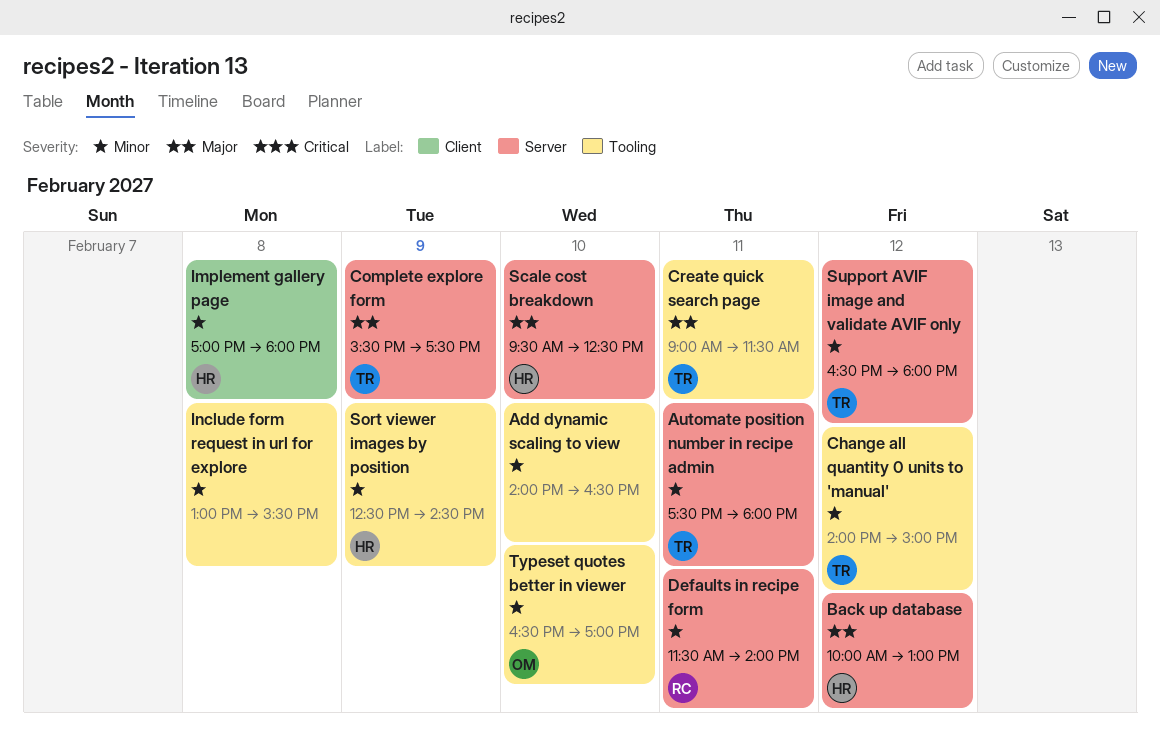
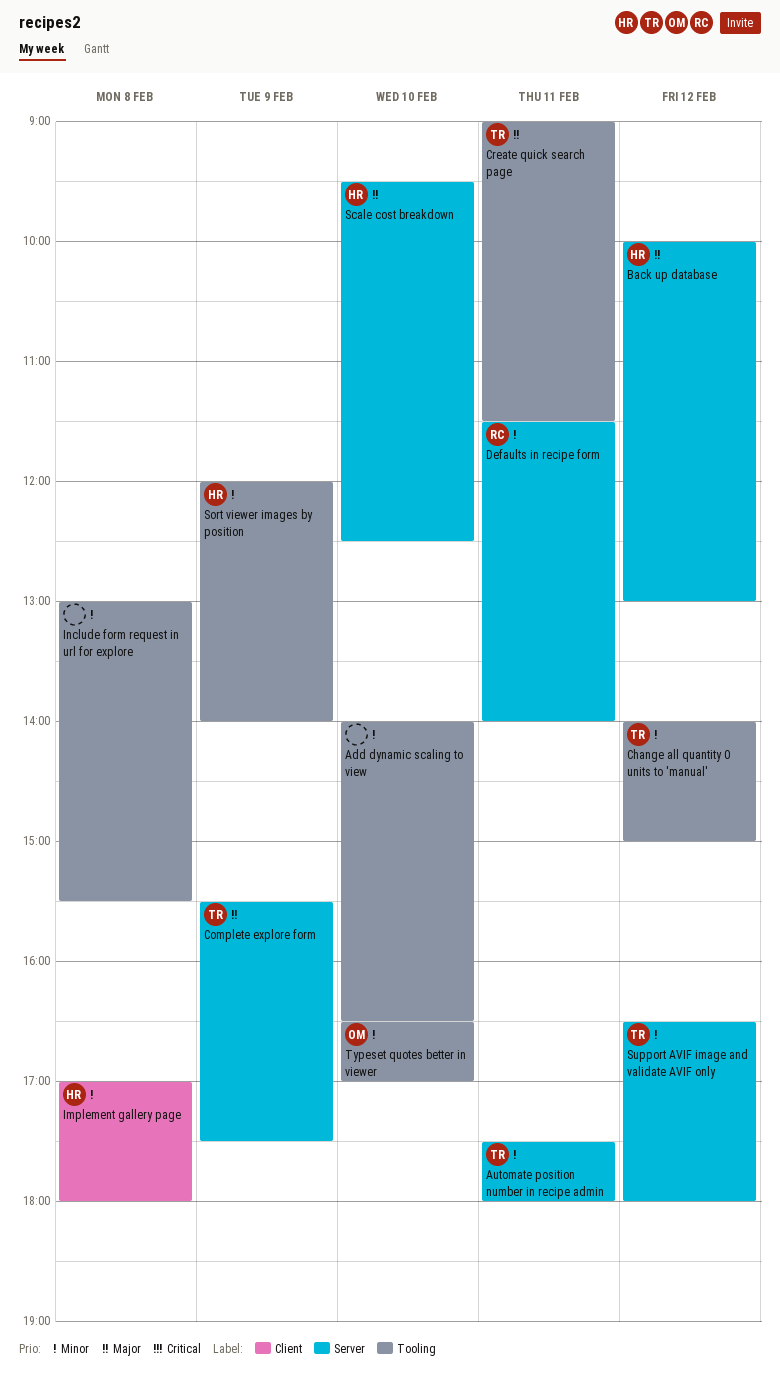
Sort viewer images by position, begins: 12:30 -> 12:00
Sort viewer images by position, ends: 14:30 -> 14:00

